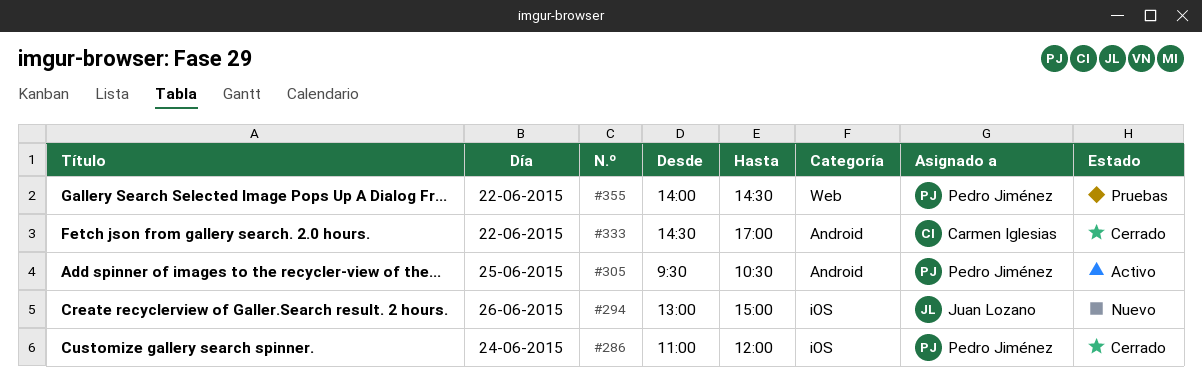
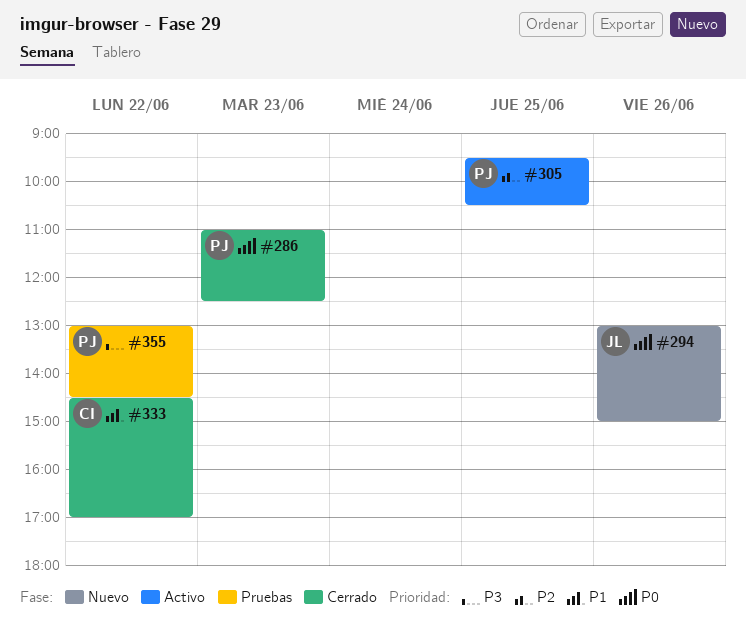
#286, day: Jun 24 -> Jun 23
#286, ends: 12:00 -> 12:30
#355, begins: 14:00 -> 13:00

